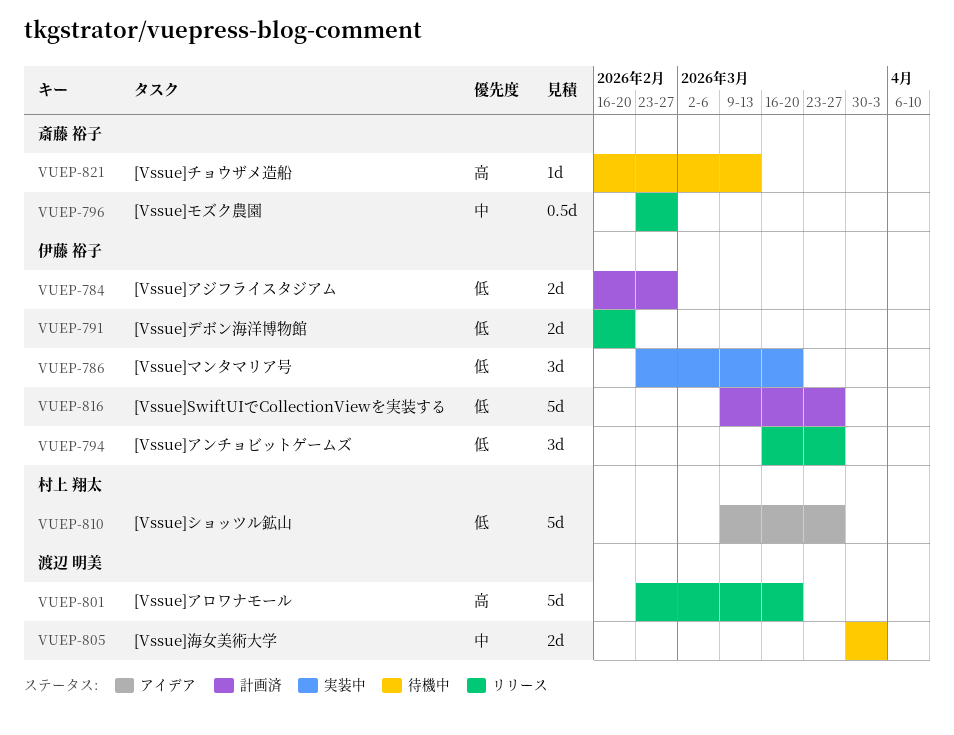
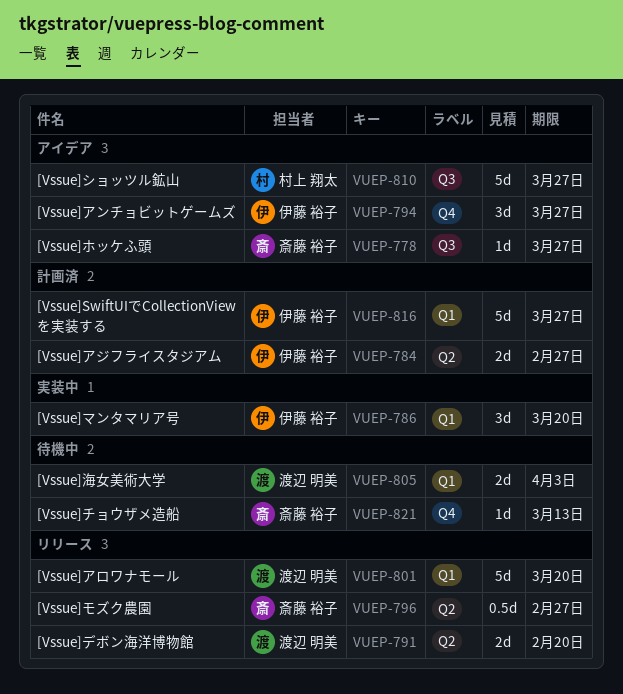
VUEP-778: none -> present
VUEP-791, owner: 伊藤 裕子 -> 渡辺 明美
VUEP-794, status: リリース -> アイデア

